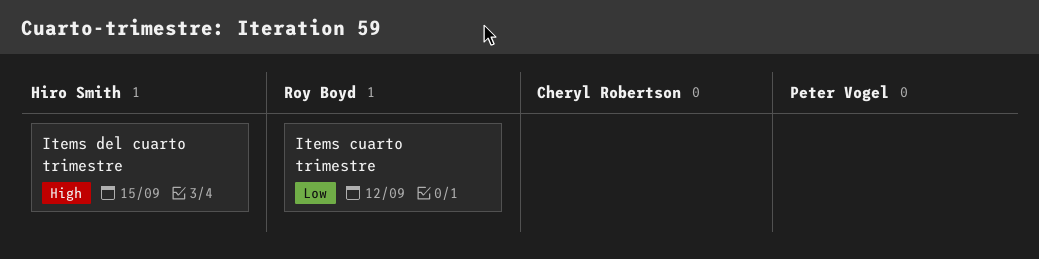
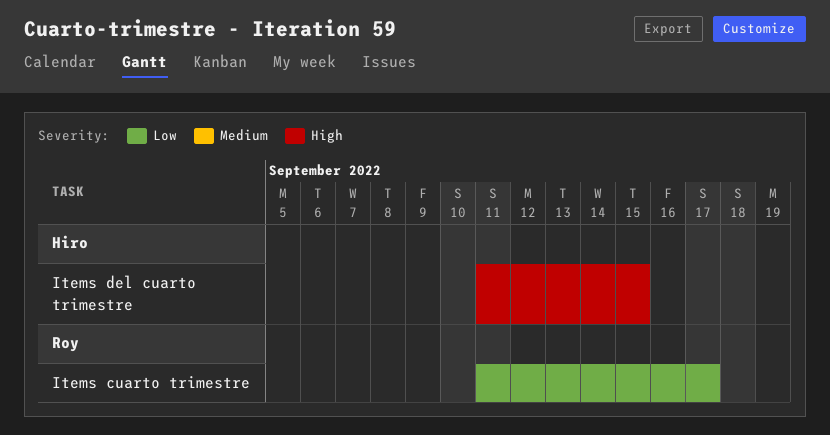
Items cuarto trimestre, due: Sep 12 -> Sep 17

